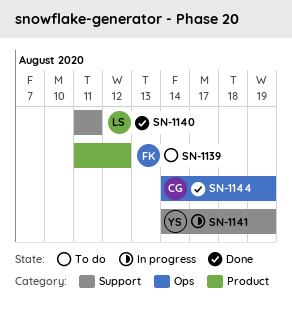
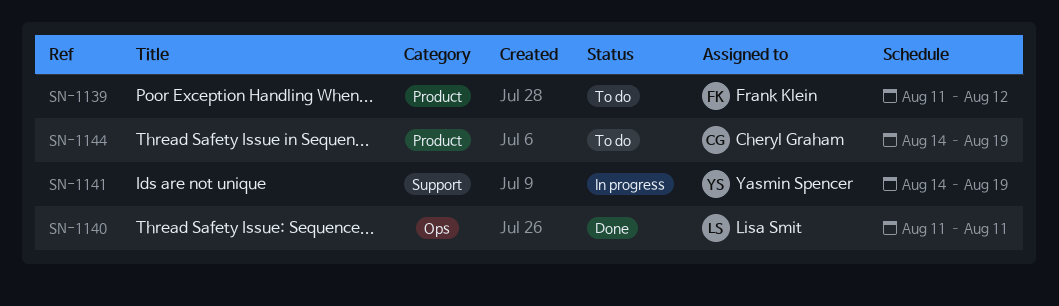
SN-1140, label: Support -> Ops
SN-1144, status: Done -> To do
SN-1144, label: Ops -> Product

